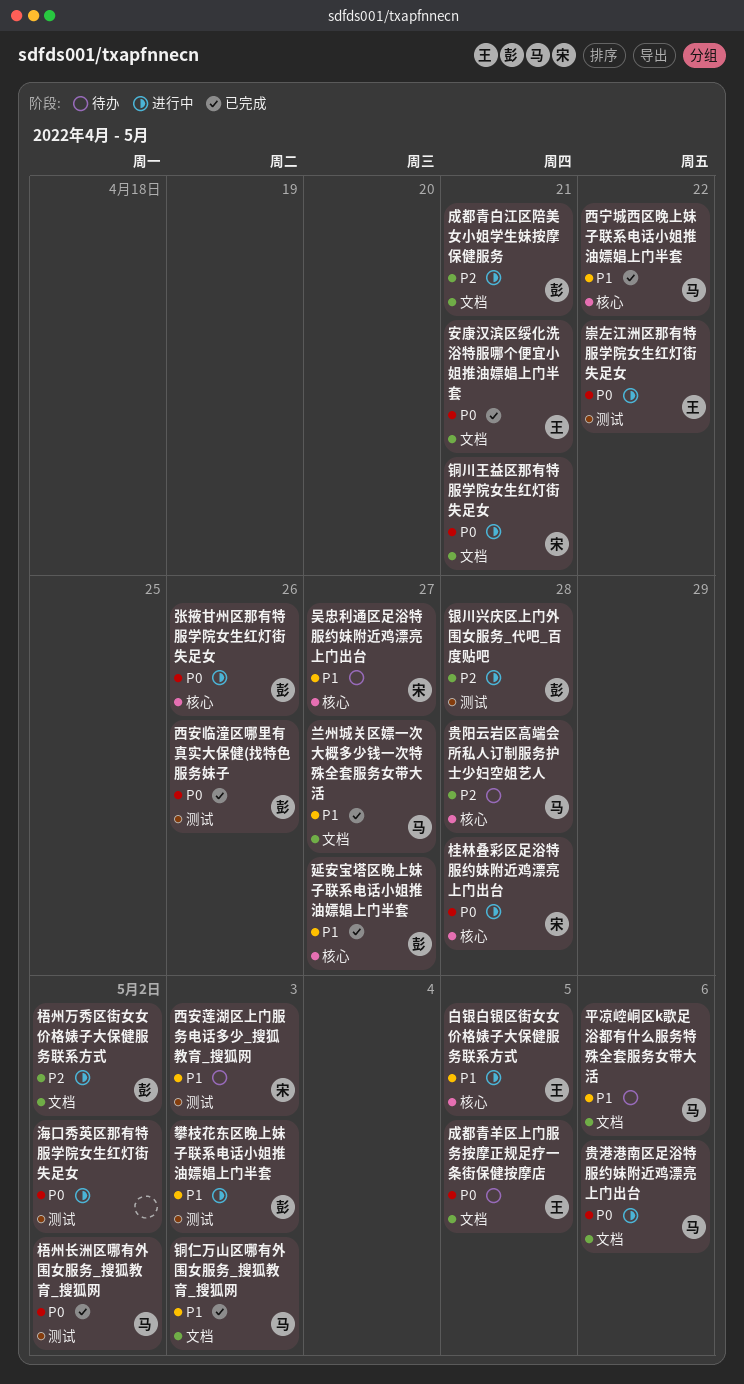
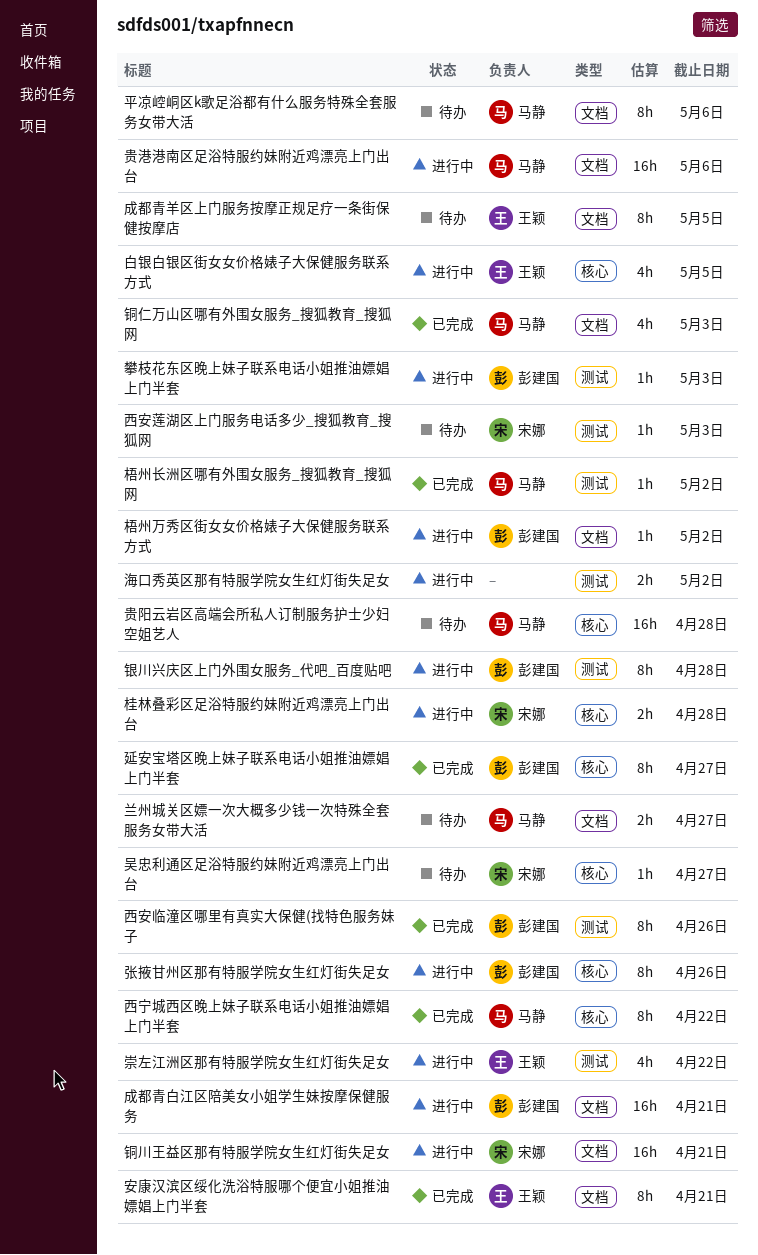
兰州城关区嫖一次大概多少钱一次特殊全套服务女带大活, status: 已完成 -> 待办

